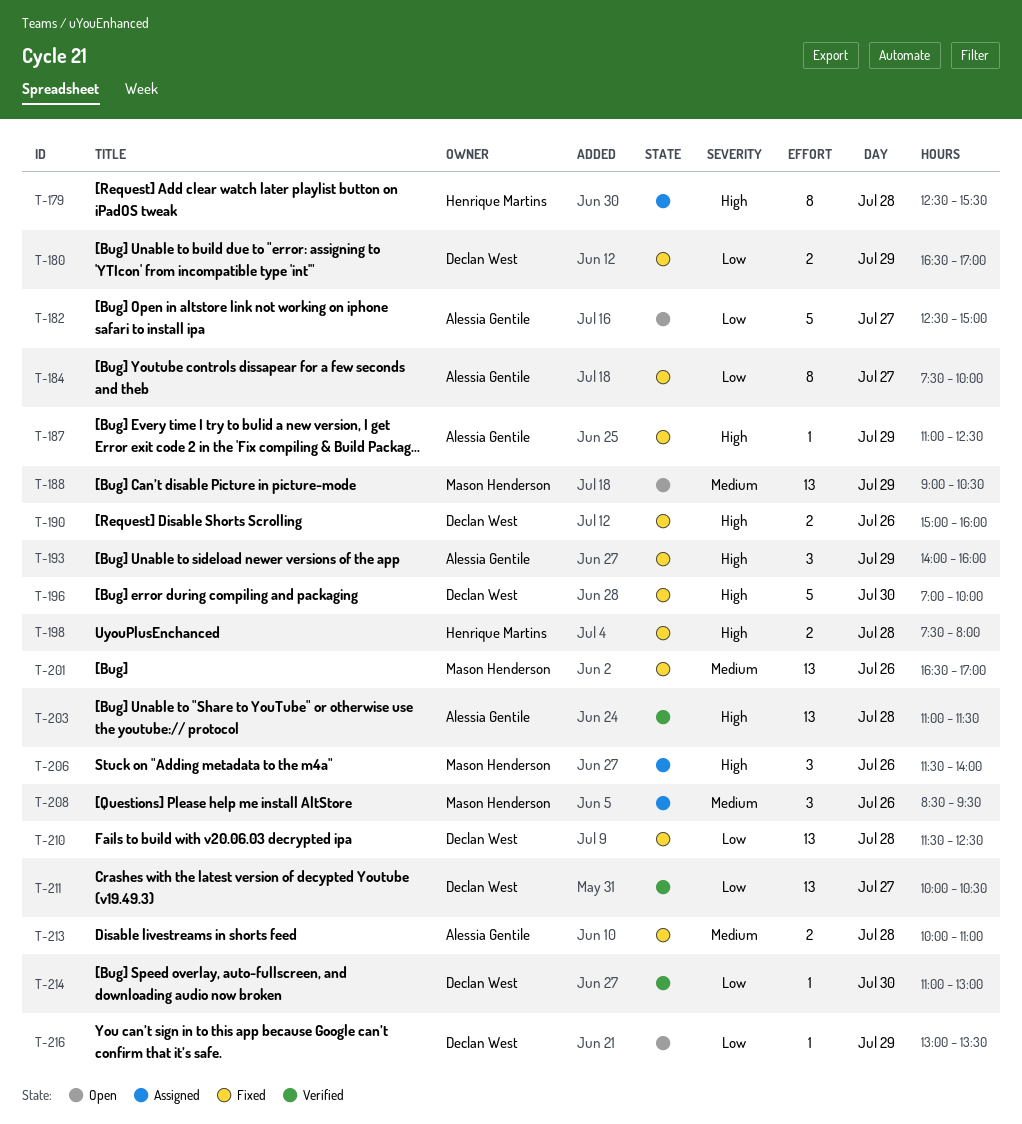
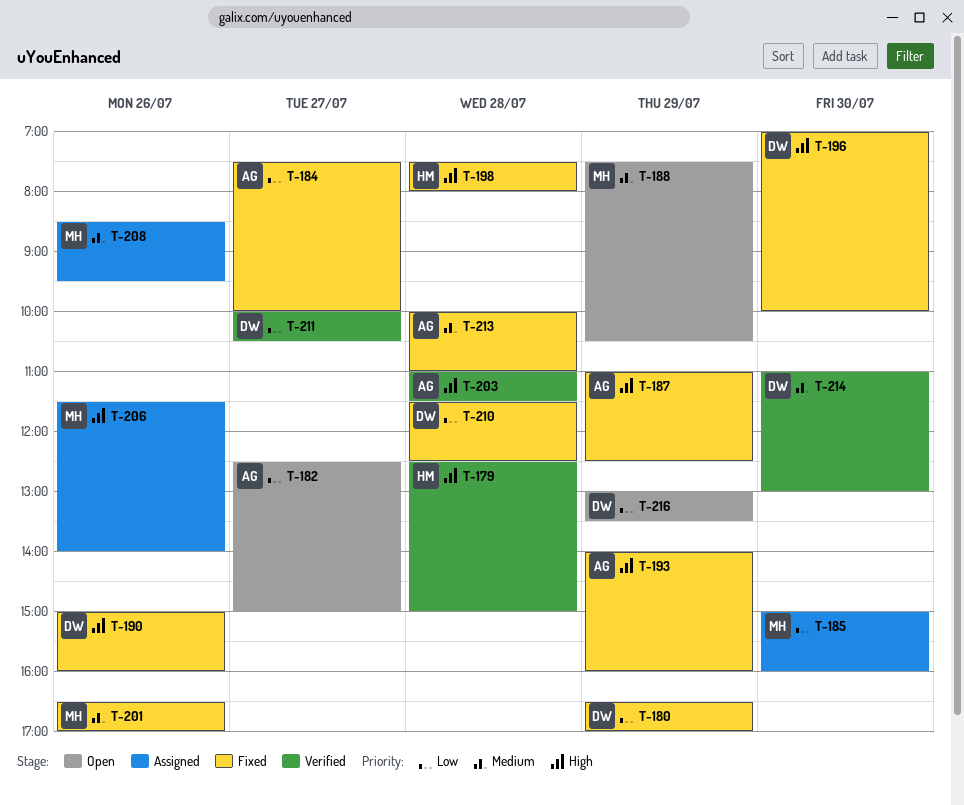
T-179, status: Assigned -> Verified
T-179, ends: 15:30 -> 15:00
T-185: none -> present
T-188, begins: 09:00 -> 07:30
T-214, priority: Low -> Medium

